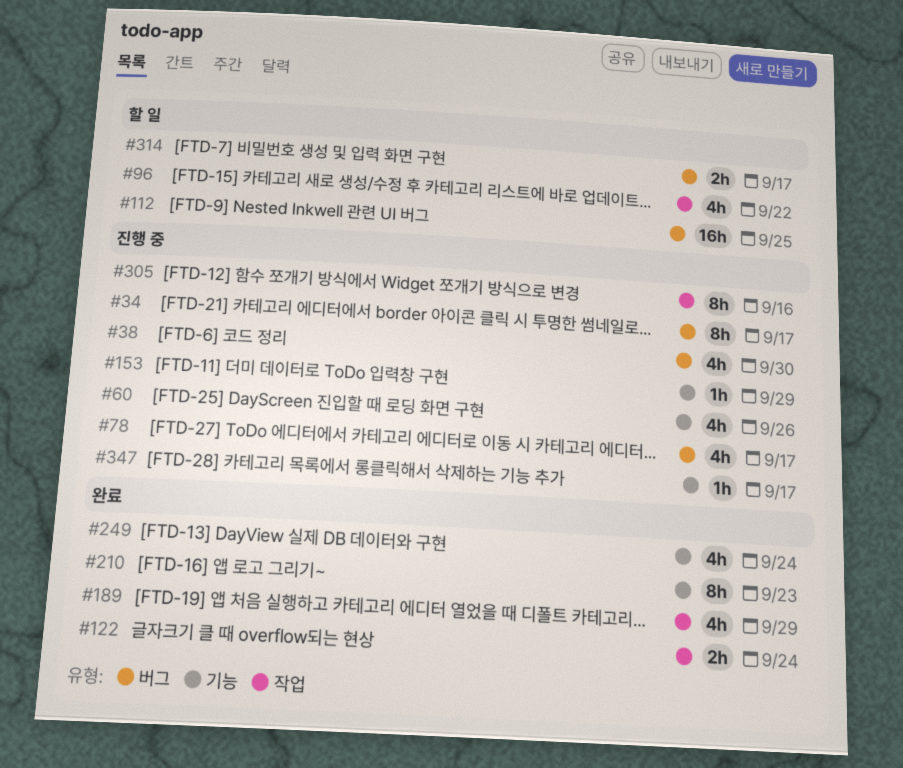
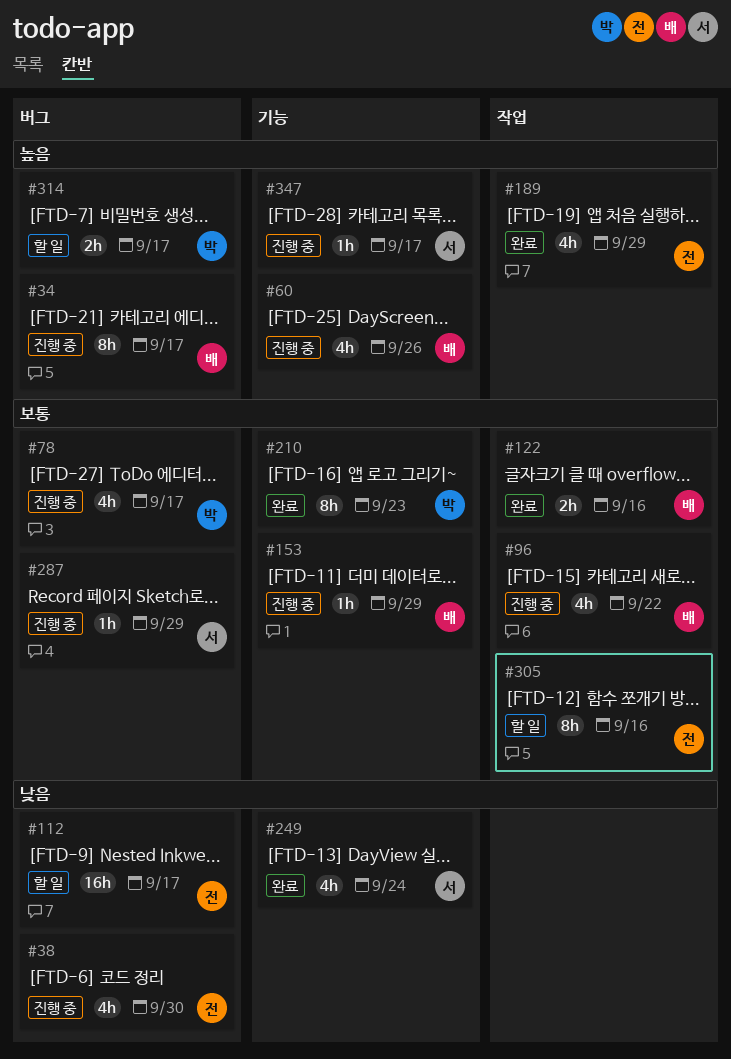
#96, status: 할 일 -> 진행 중
#112, due: Sep 25 -> Sep 17
#122, due: Sep 24 -> Sep 16
#287: none -> present
#305, status: 진행 중 -> 할 일

